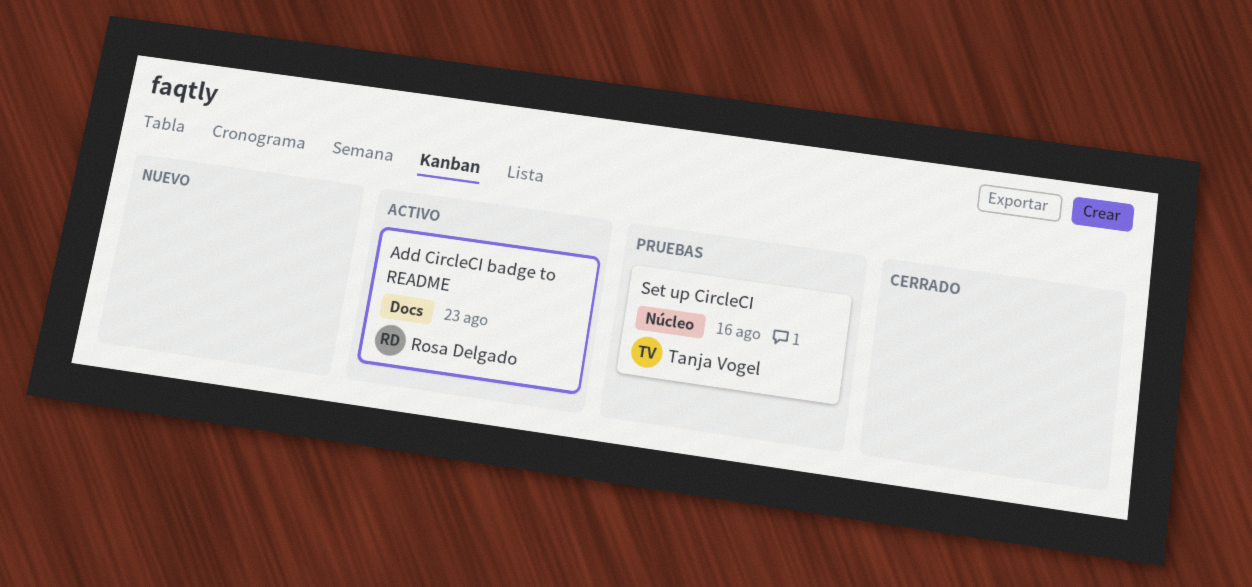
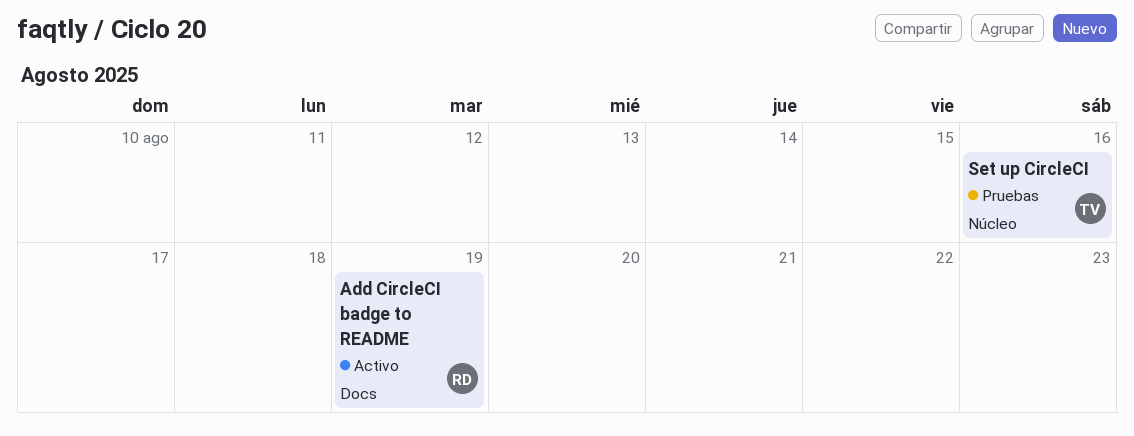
Add CircleCI badge to README, due: Aug 23 -> Aug 19

